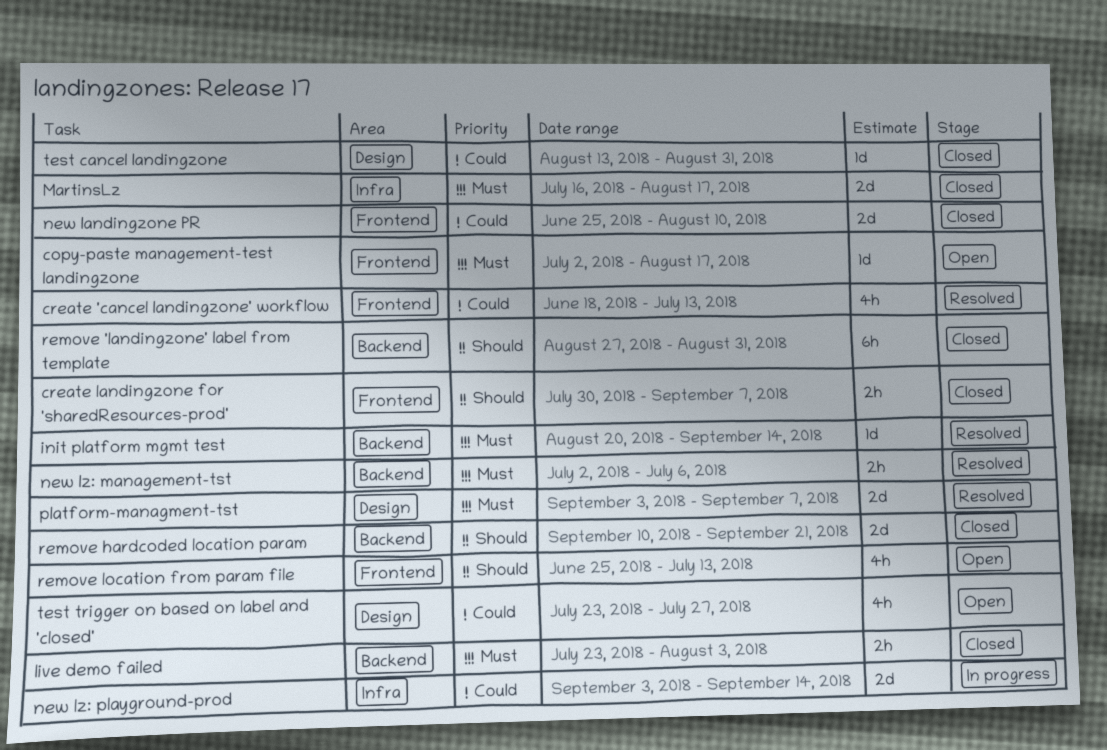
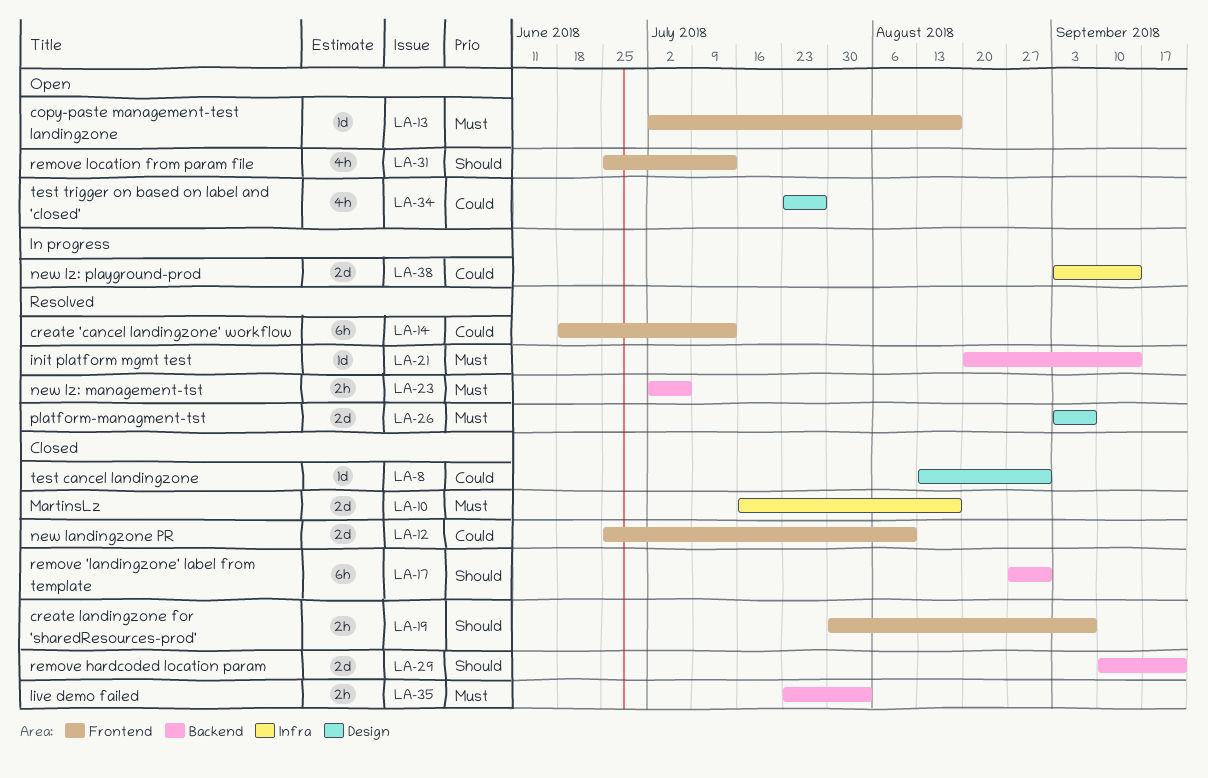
create 'cancel landingzone' workflow, estimate: 4h -> 6h

